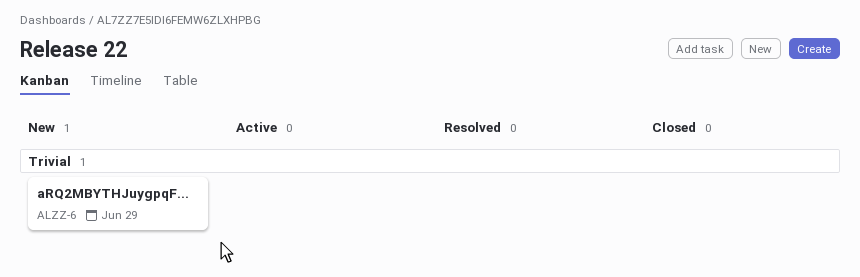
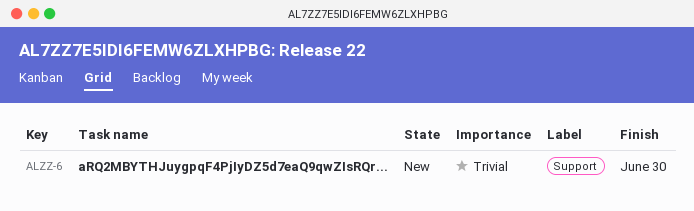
ALZZ-6, due: Jun 29 -> Jun 30

